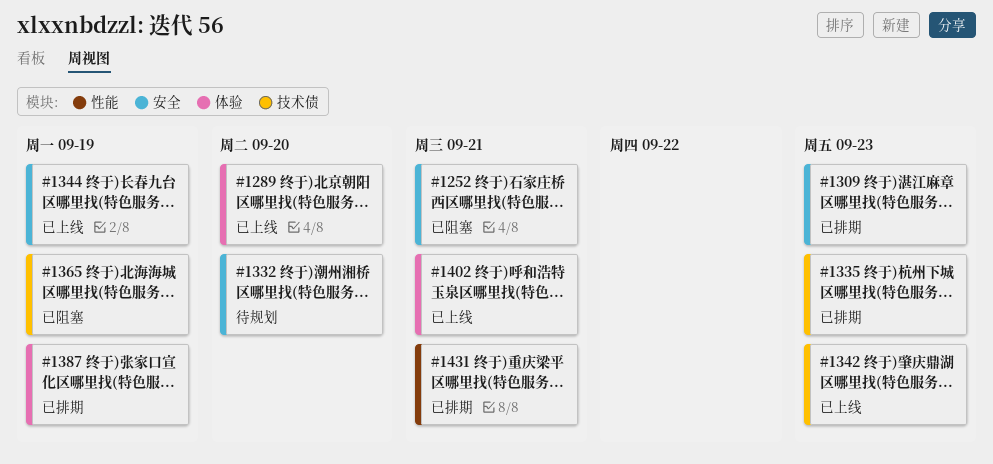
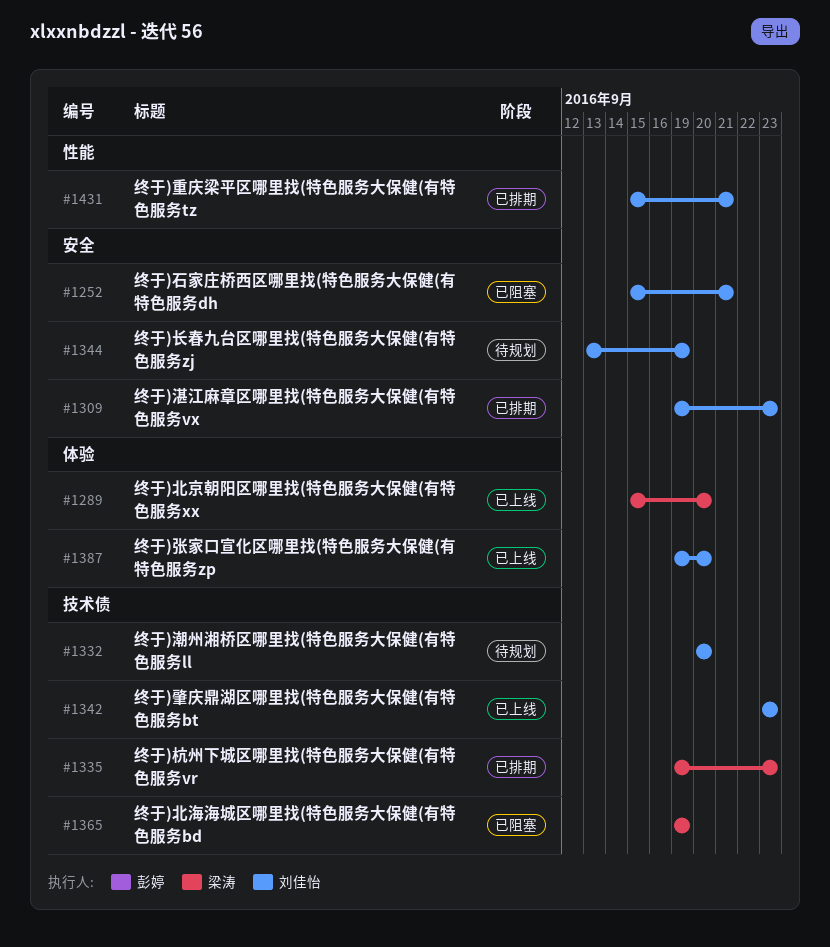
#1332, label: 安全 -> 技术债
#1344, status: 已上线 -> 待规划
#1387, status: 已排期 -> 已上线
#1387, due: Sep 19 -> Sep 20
#1402: present -> none

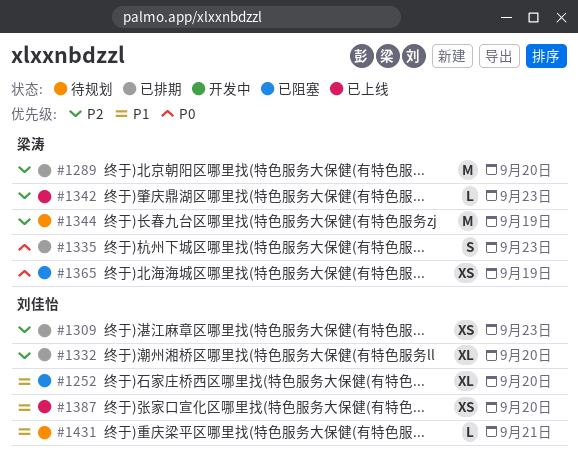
#1252, due: Sep 21 -> Sep 20
#1289, status: 已上线 -> 已排期
#1332, status: 待规划 -> 已排期
#1342, owner: 刘佳怡 -> 梁涛
#1344, owner: 刘佳怡 -> 梁涛
#1431, status: 已排期 -> 待规划

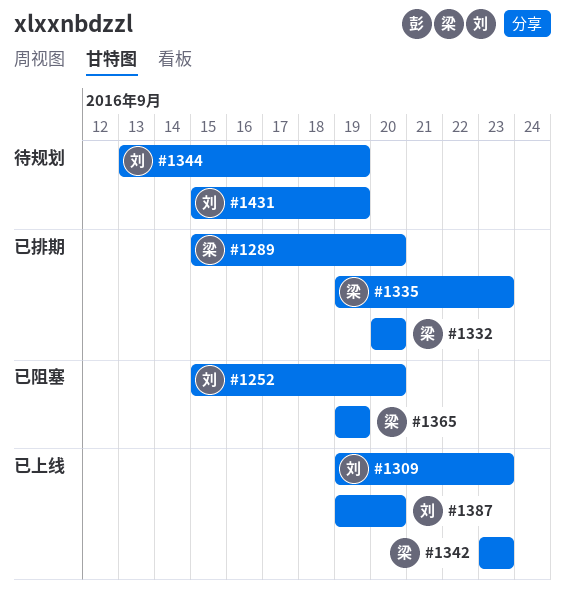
#1309, status: 已排期 -> 已上线
#1332, owner: 刘佳怡 -> 梁涛
#1344, owner: 梁涛 -> 刘佳怡
#1431, due: Sep 21 -> Sep 19

